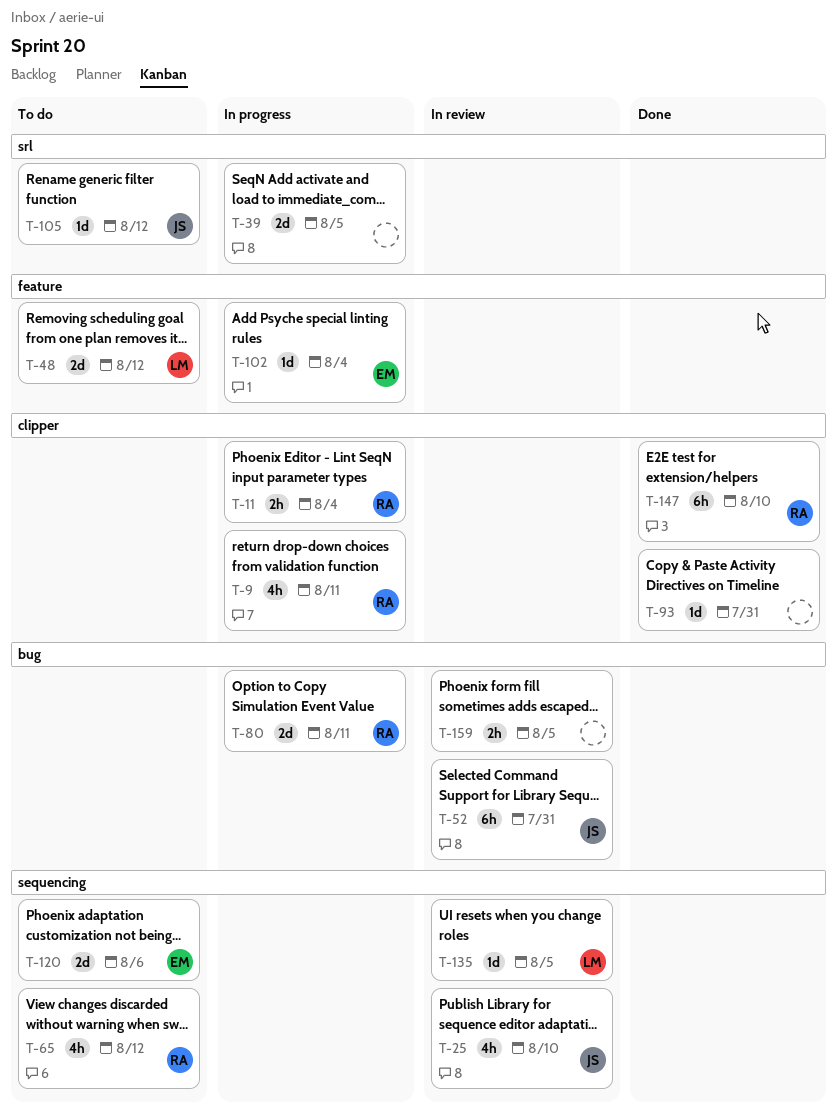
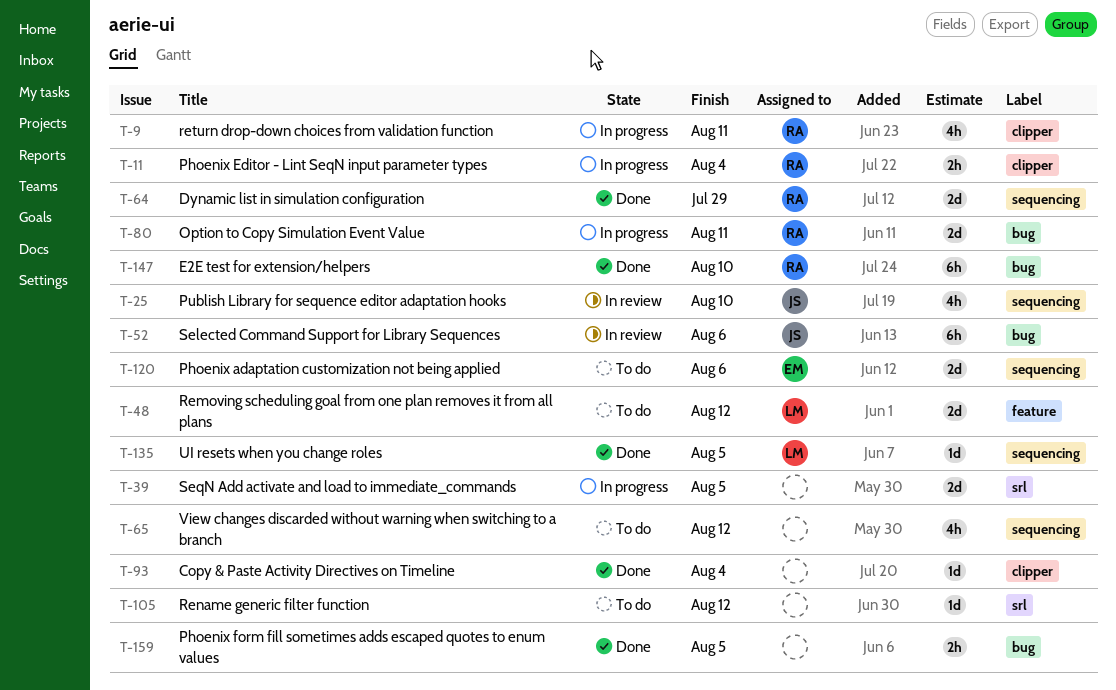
T-52, due: Jul 31 -> Aug 6
T-64: none -> present
T-65, owner: RA -> none
T-93, due: Jul 31 -> Aug 4
T-102: present -> none
T-105, owner: JS -> none
T-135, status: In review -> Done
T-147, label: clipper -> bug
T-159, status: In review -> Done

